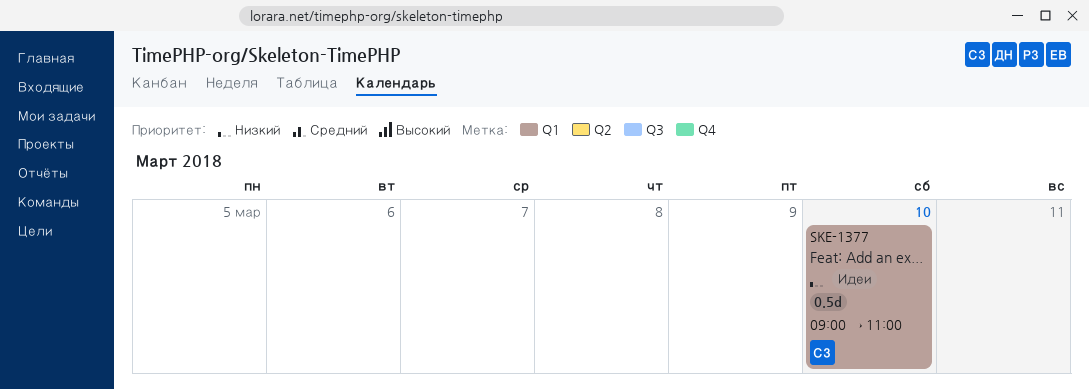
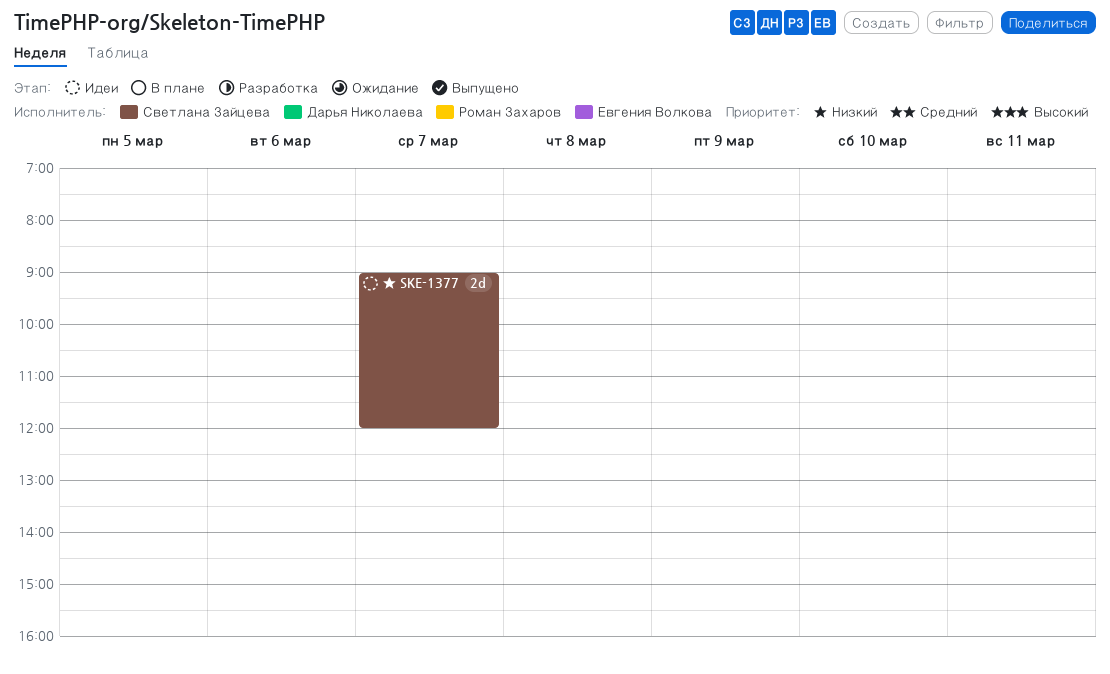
SKE-1377, estimate: 0.5d -> 2d
SKE-1377, day: Mar 10 -> Mar 7
SKE-1377, ends: 11:00 -> 12:00

